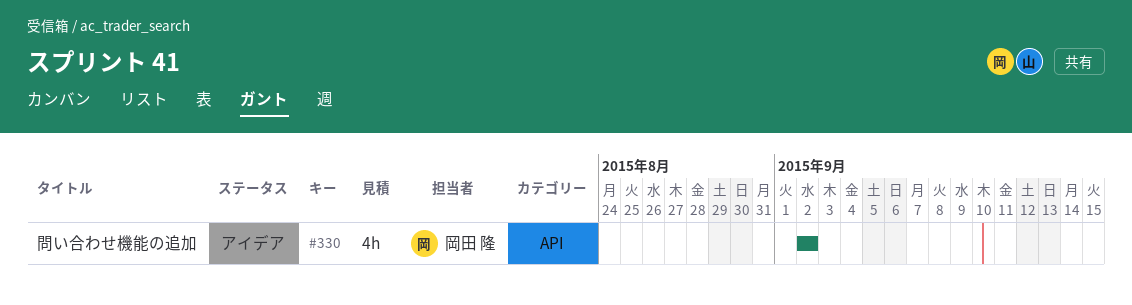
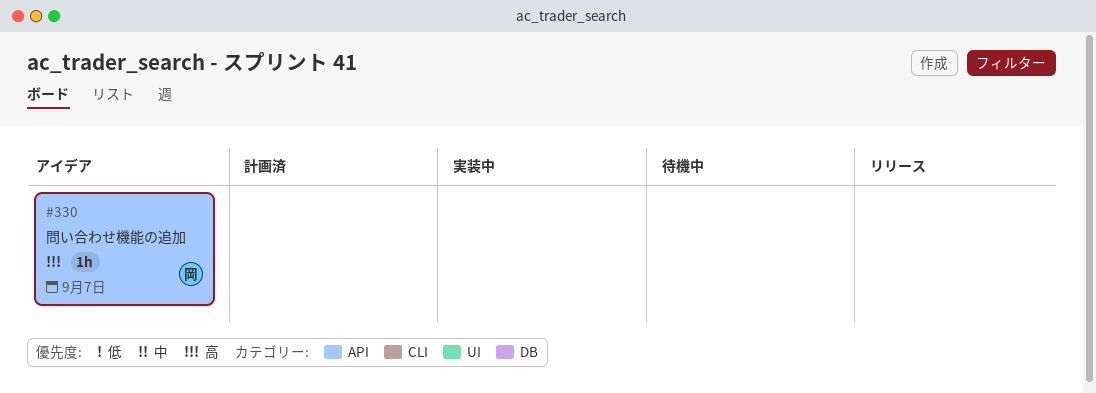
#330, estimate: 4h -> 1h
#330, due: Sep 2 -> Sep 7

